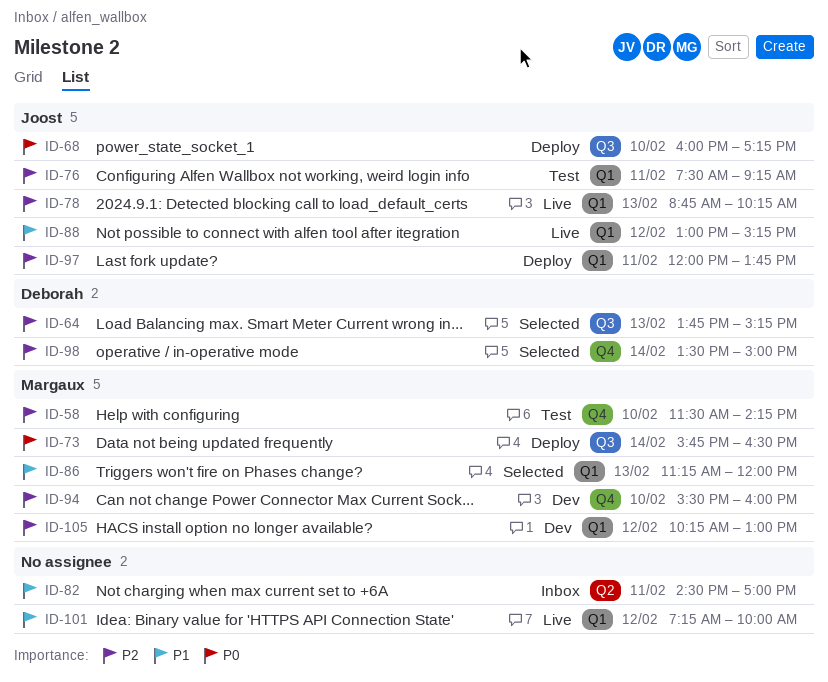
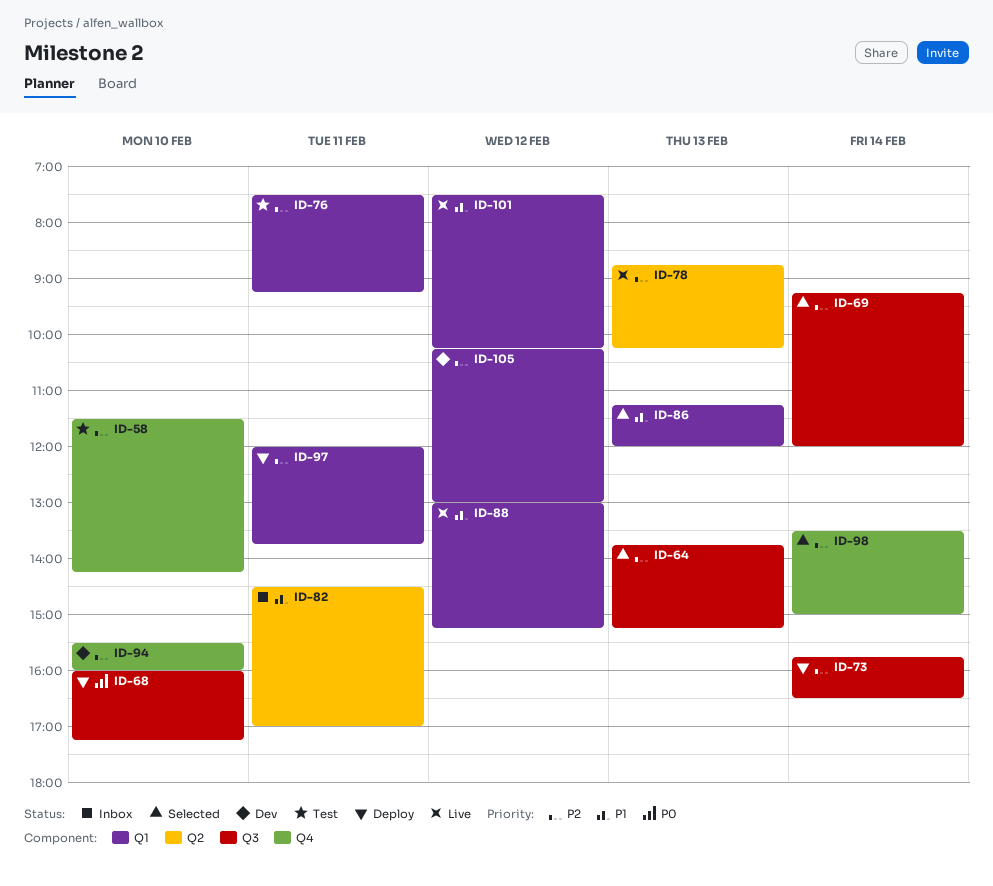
ID-69: none -> present
ID-73, priority: P0 -> P2
ID-78, label: Q1 -> Q2
ID-101, begins: 07:15 -> 07:30
ID-101, ends: 10:00 -> 10:15

